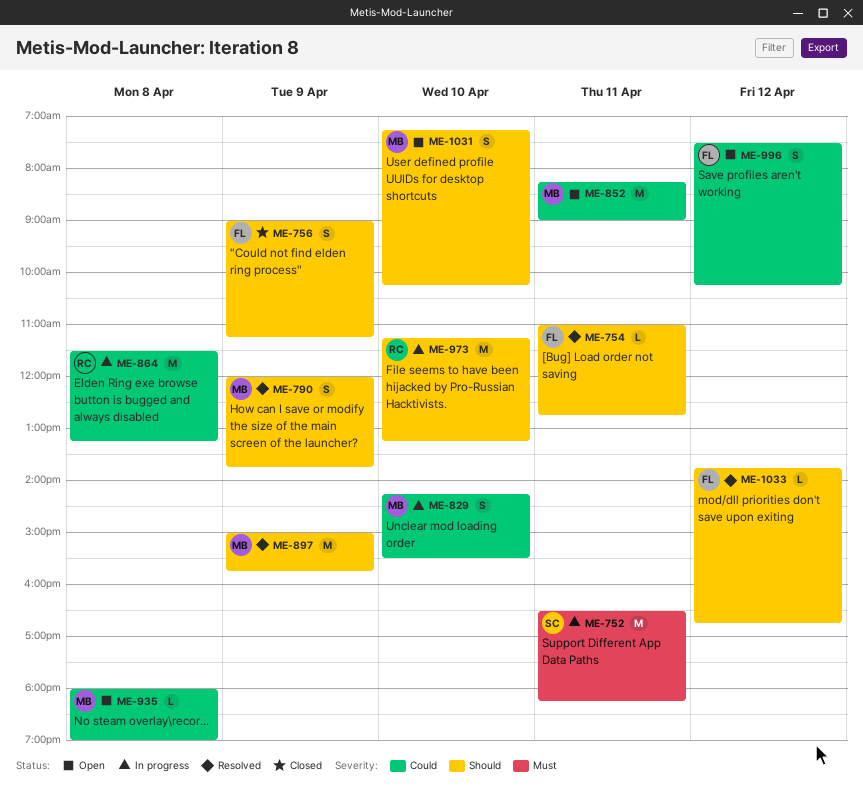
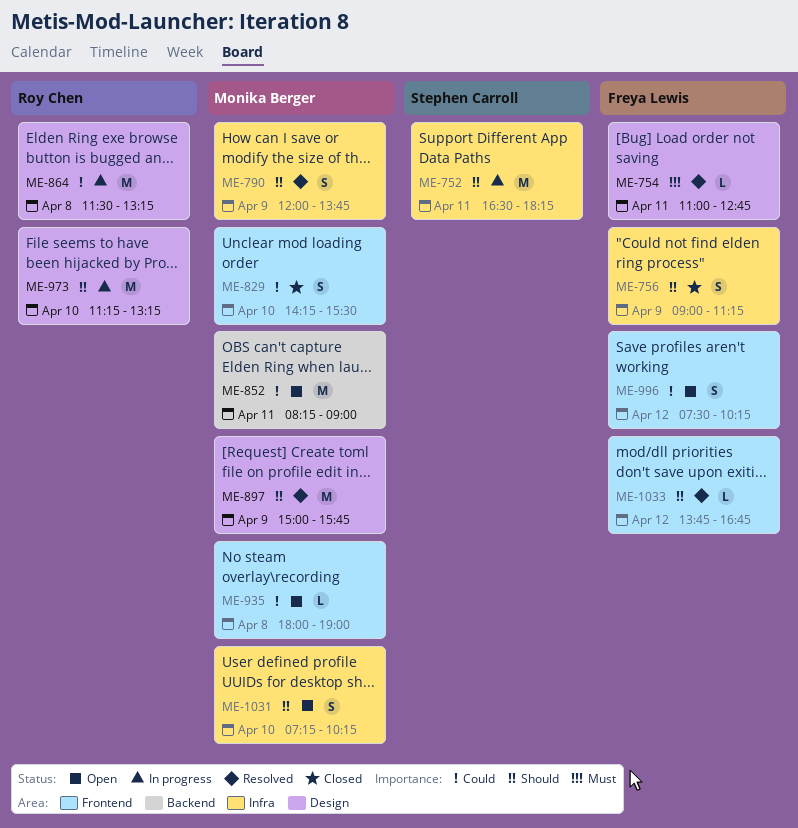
ME-752, priority: Must -> Should
ME-754, priority: Should -> Must
ME-829, status: In progress -> Closed

